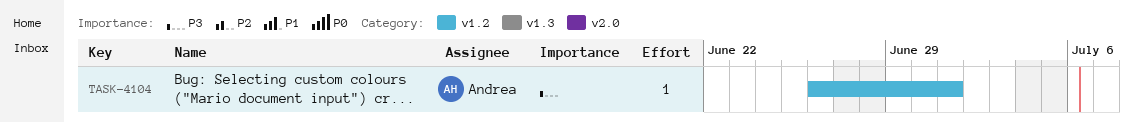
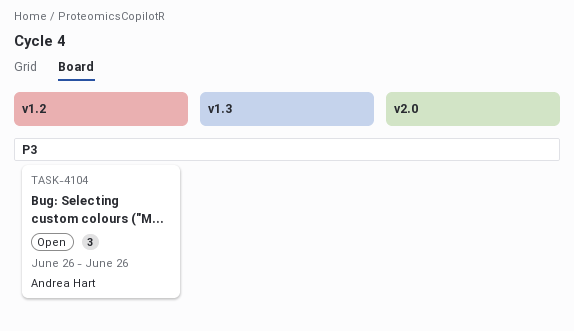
TASK-4104, estimate: 1 -> 3
TASK-4104, due: Jul 1 -> Jun 26

